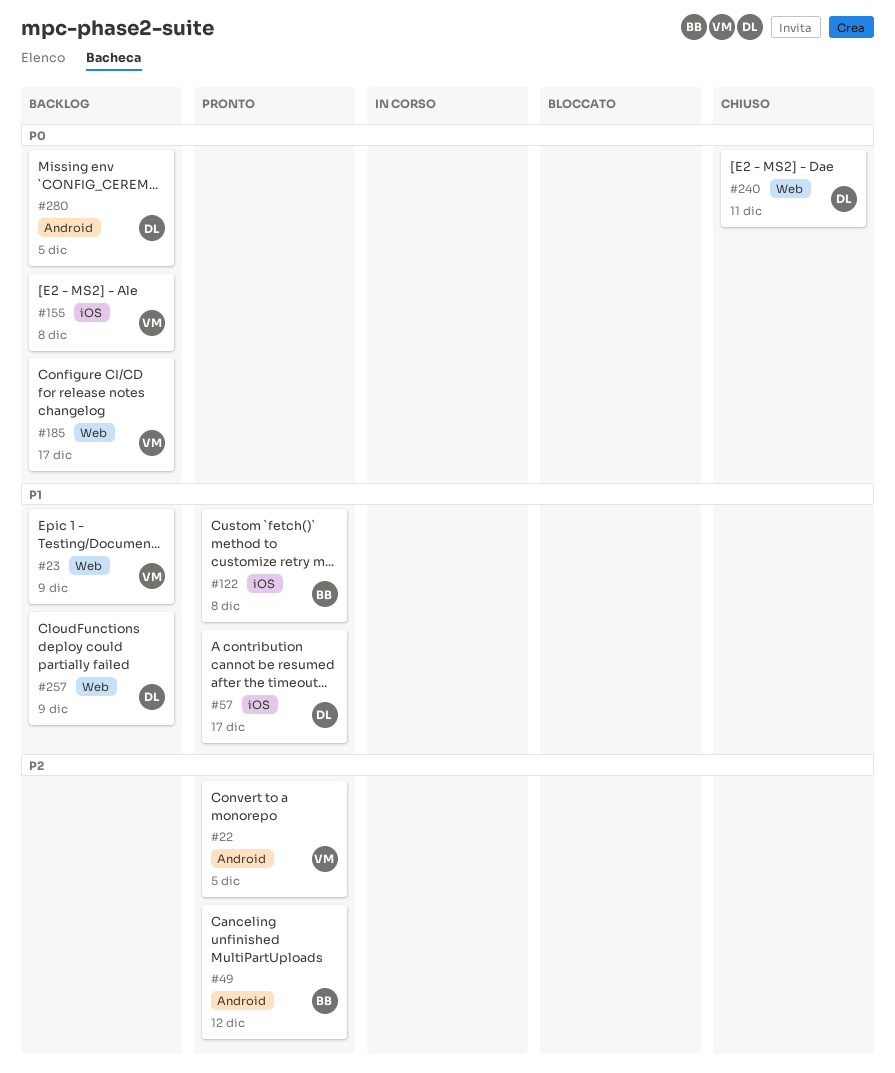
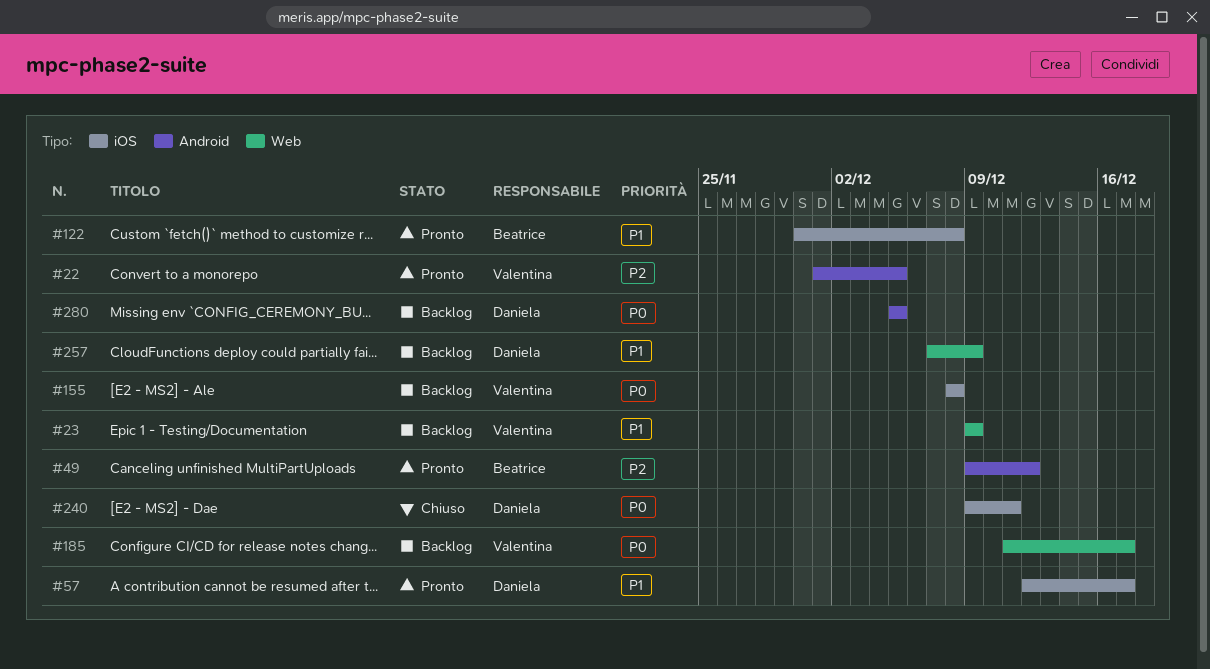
#240, label: Web -> iOS

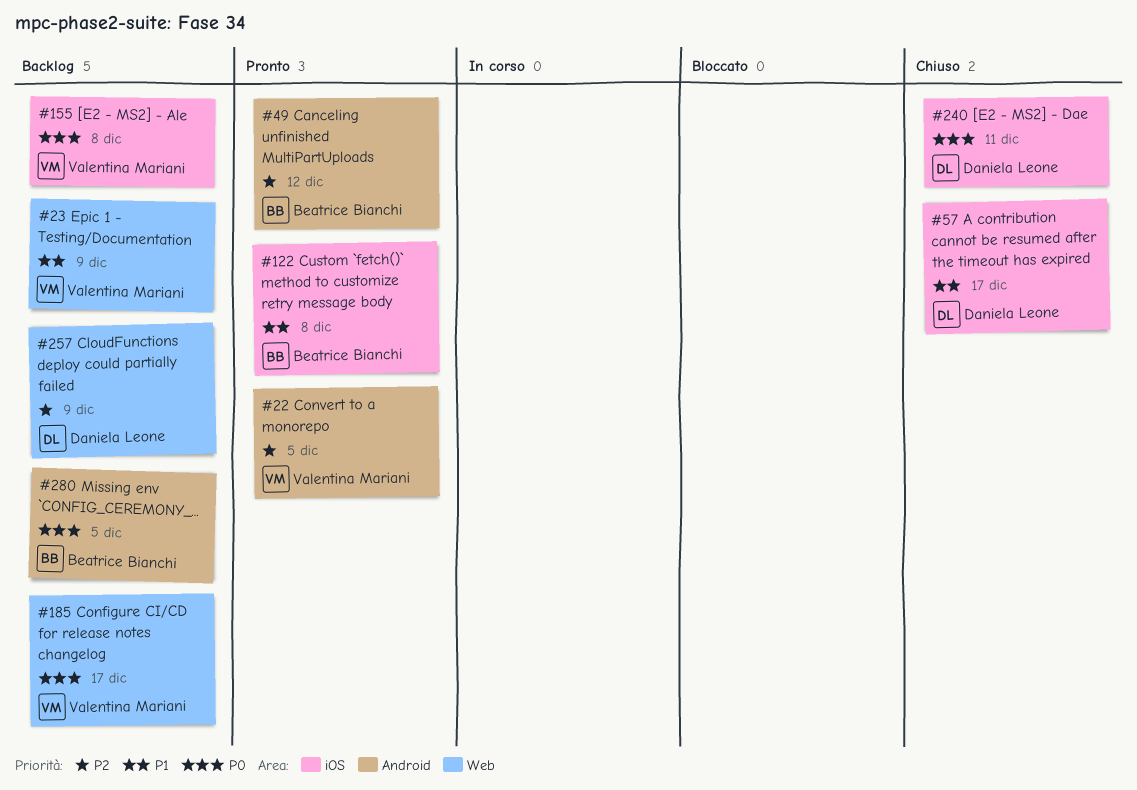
#57, status: Pronto -> Chiuso
#257, priority: P1 -> P2
#280, owner: Daniela Leone -> Beatrice Bianchi

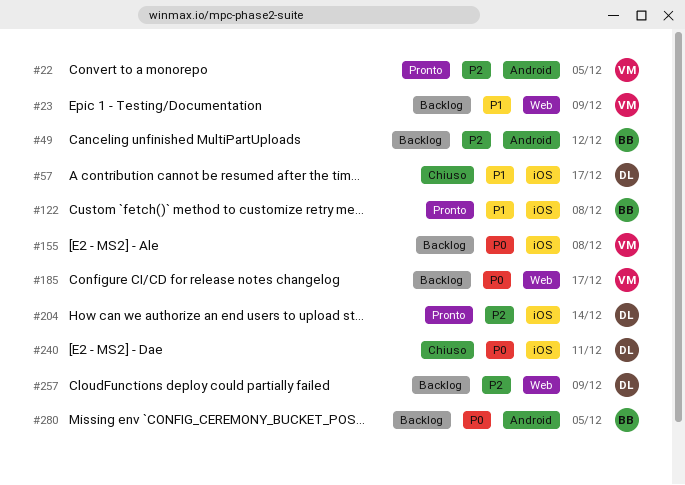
#49, status: Pronto -> Backlog
#204: none -> present

